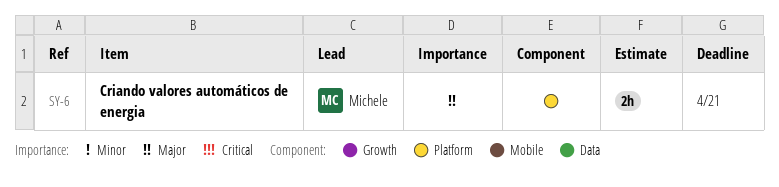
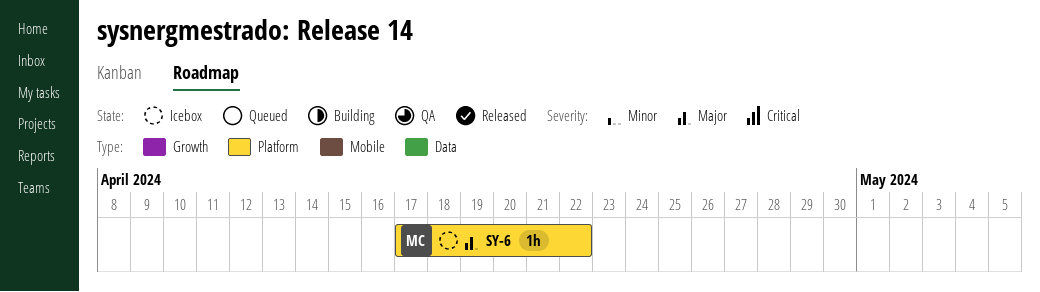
SY-6, estimate: 2h -> 1h
SY-6, due: Apr 21 -> Apr 22

